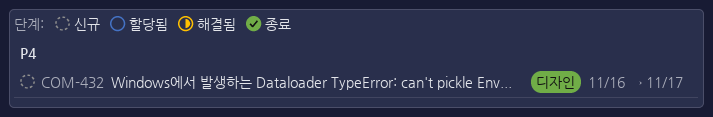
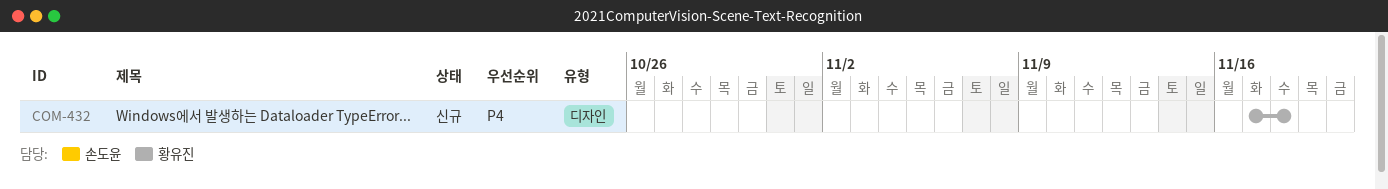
COM-432, start: Nov 16 -> Nov 17
COM-432, due: Nov 17 -> Nov 18

